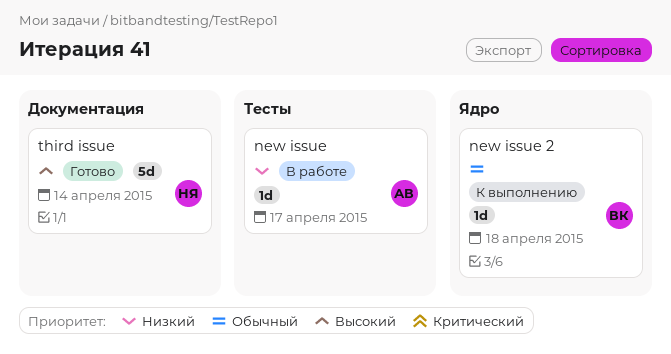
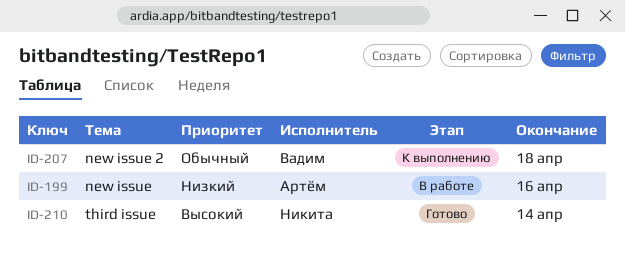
new issue, due: Apr 17 -> Apr 16

